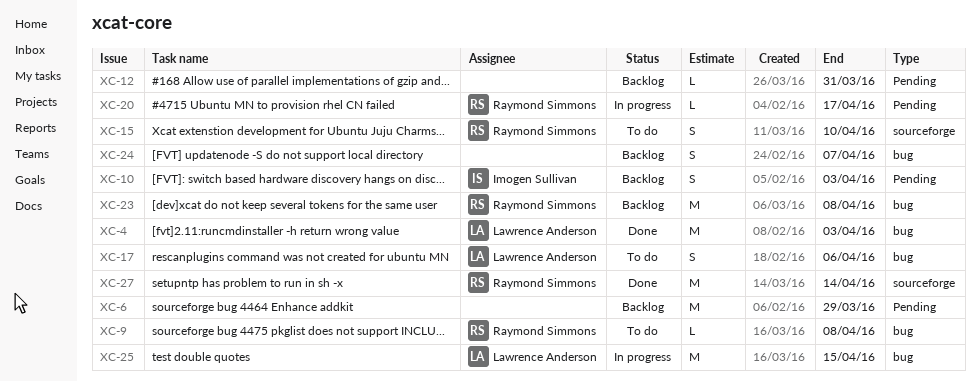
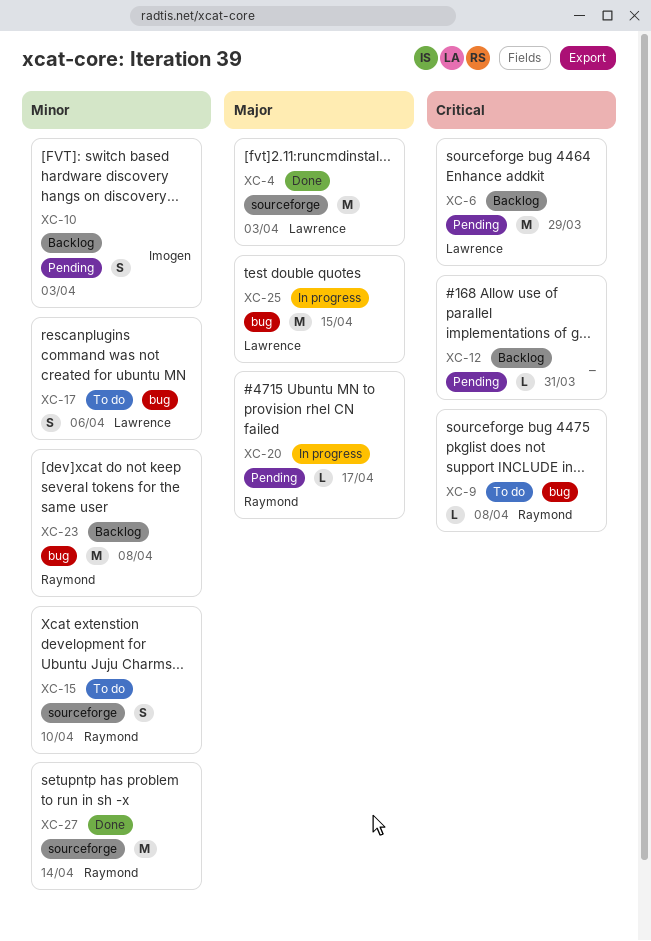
XC-4, label: bug -> sourceforge
XC-6, owner: none -> Lawrence Anderson
XC-24: present -> none

